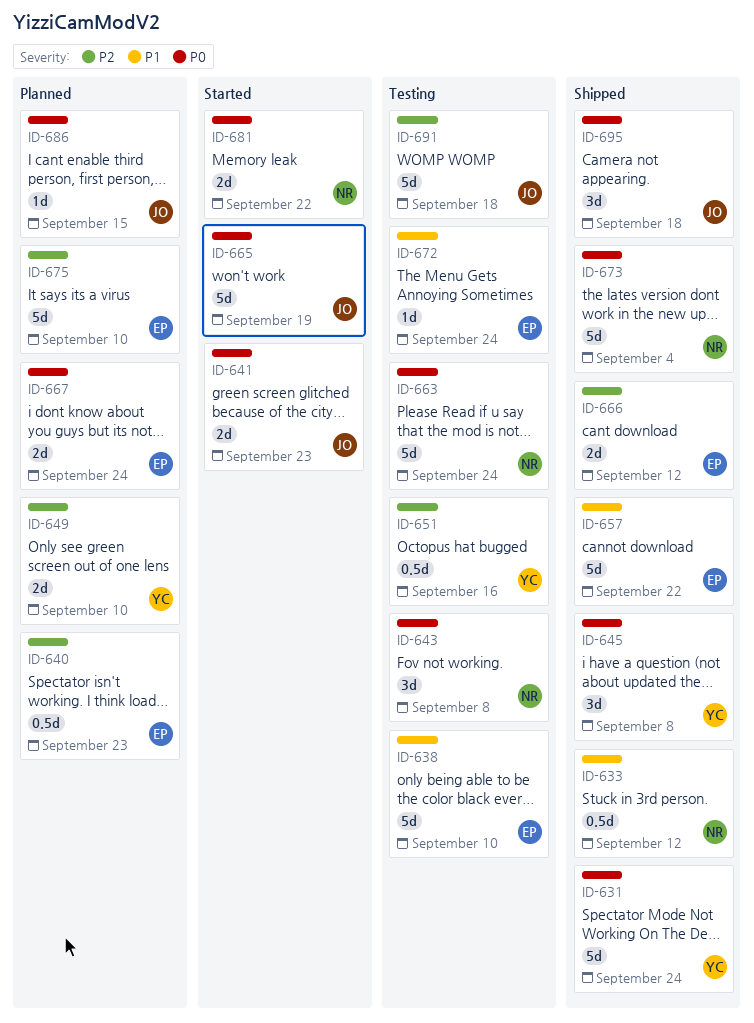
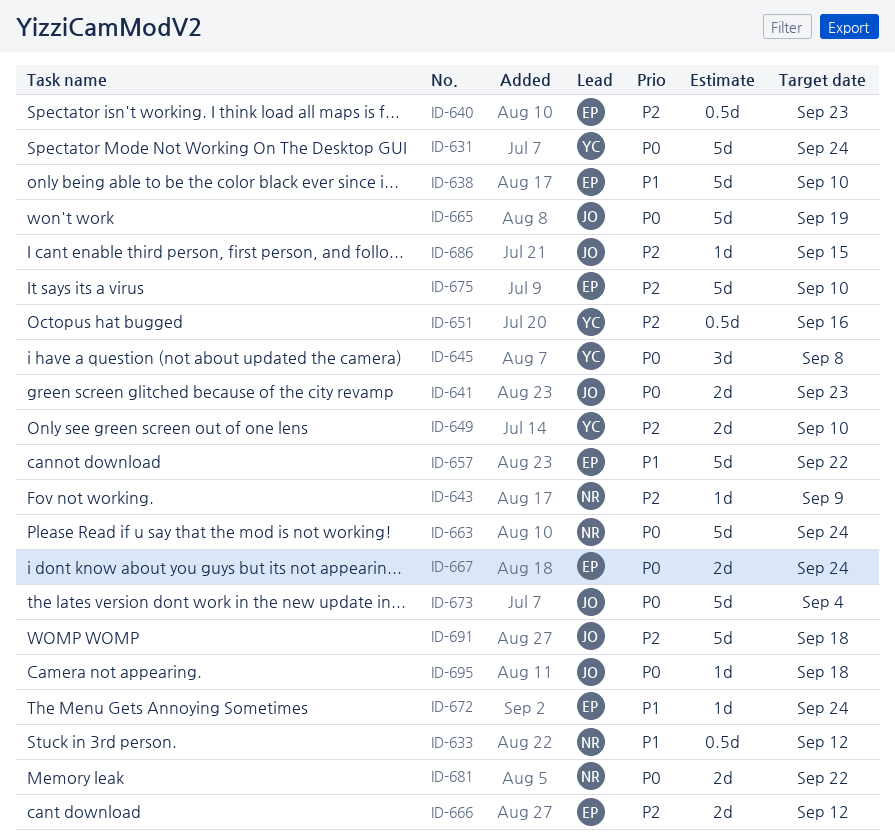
ID-643, priority: P0 -> P2
ID-643, estimate: 3d -> 1d
ID-643, due: Sep 8 -> Sep 9
ID-673, owner: NR -> JO
ID-686, priority: P0 -> P2
ID-695, estimate: 3d -> 1d

